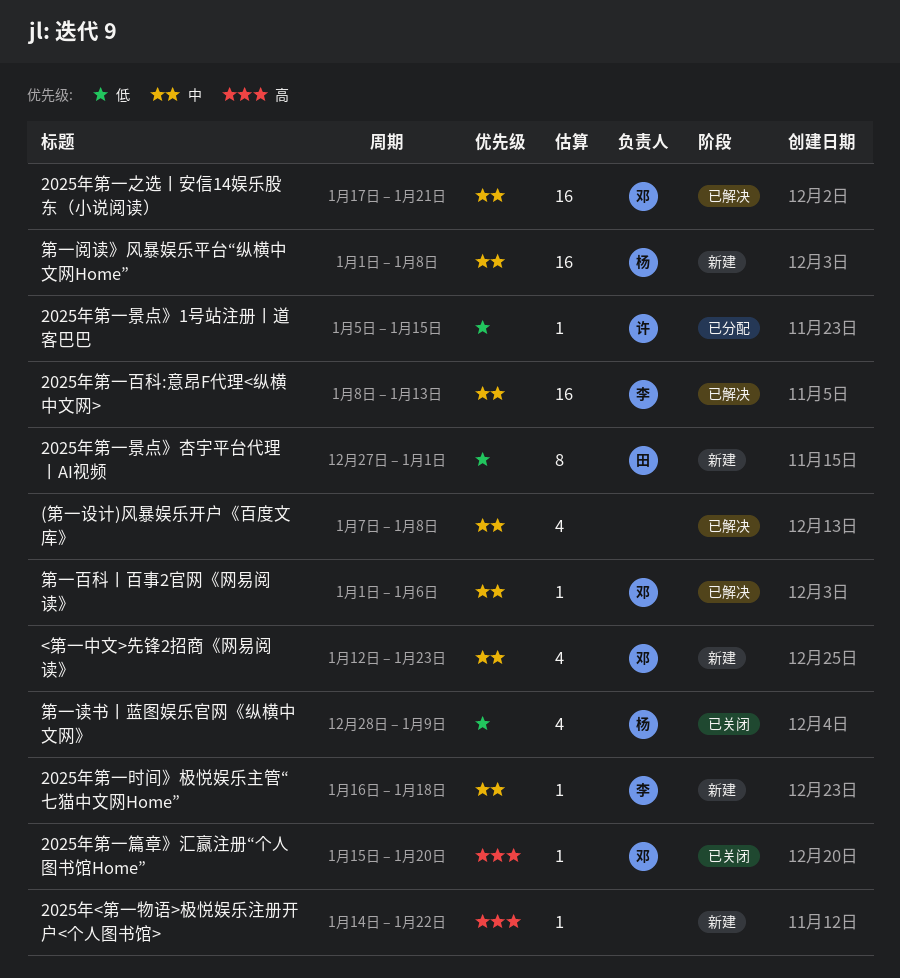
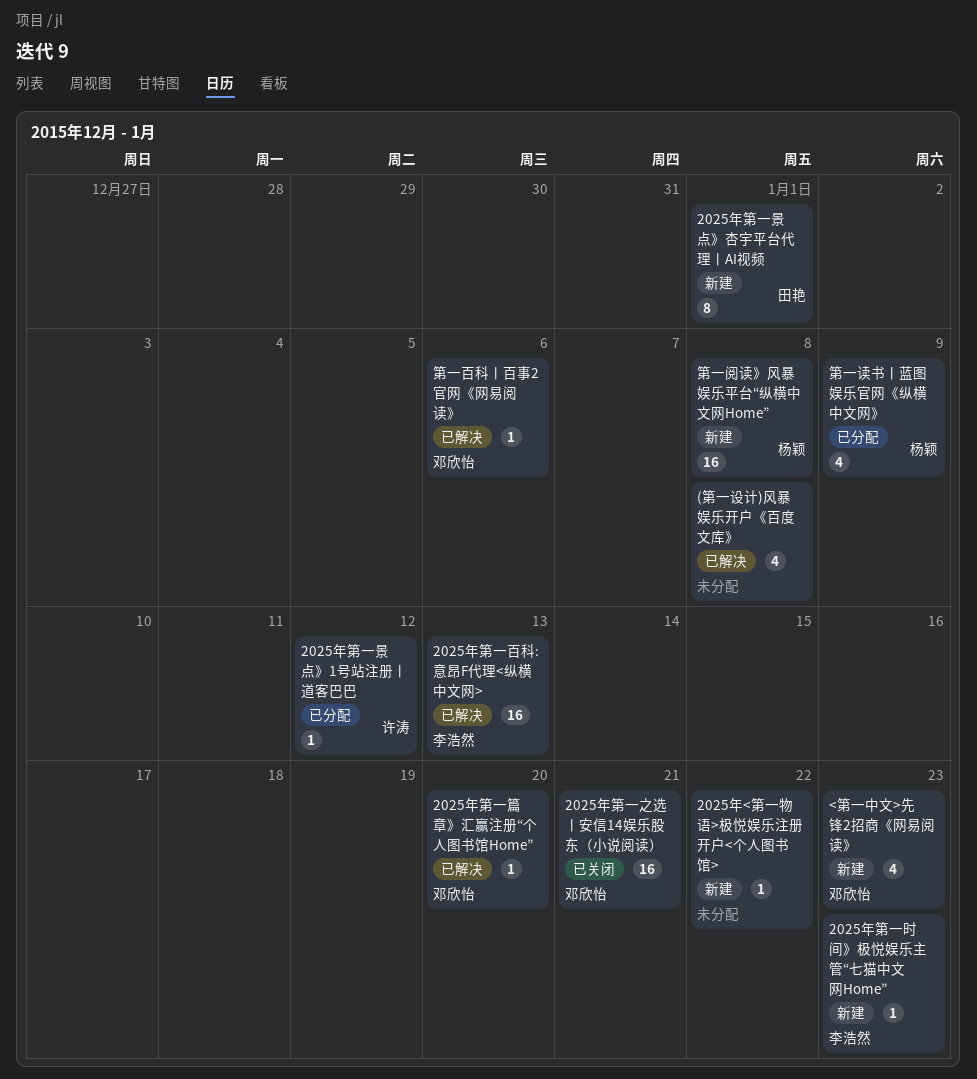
2025年第一之选丨安信14娱乐股东（小说阅读）, status: 已解决 -> 已关闭
2025年第一时间》极悦娱乐主管“七猫中文网Home”, due: Jan 18 -> Jan 23
2025年第一景点》1号站注册丨道客巴巴, due: Jan 15 -> Jan 12
2025年第一篇章》汇赢注册“个人图书馆Home”, status: 已关闭 -> 已解决
第一读书丨蓝图娱乐官网《纵横中文网》, status: 已关闭 -> 已分配

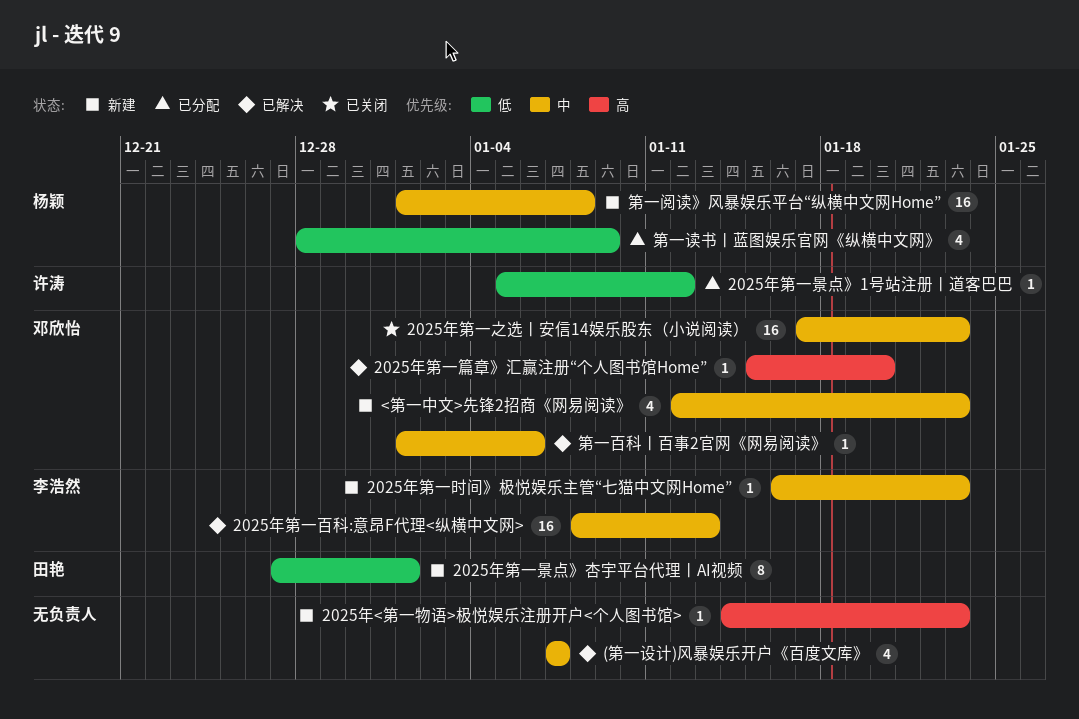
(第一设计)风暴娱乐开户《百度文库》, due: Jan 8 -> Jan 7
2025年<第一物语>极悦娱乐注册开户<个人图书馆>, due: Jan 22 -> Jan 23
2025年第一之选丨安信14娱乐股东（小说阅读）, due: Jan 21 -> Jan 23

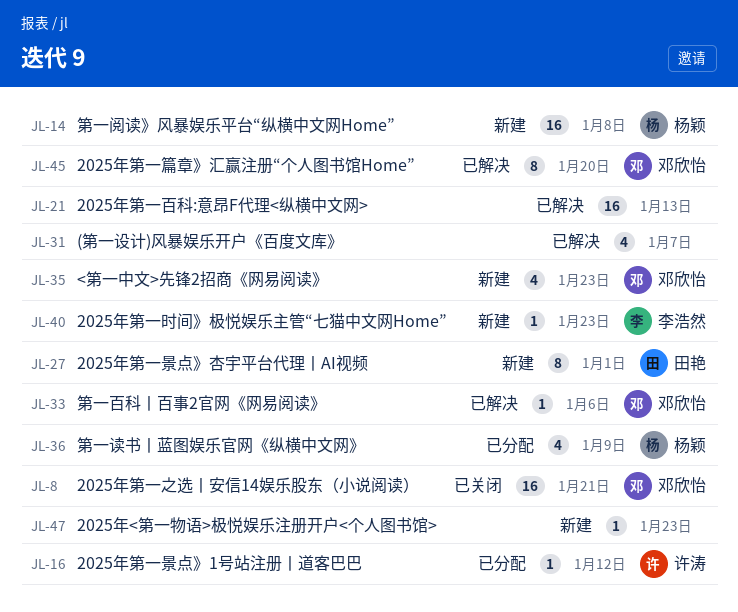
2025年第一之选丨安信14娱乐股东（小说阅读）, due: Jan 23 -> Jan 21
2025年第一百科:意昂F代理<纵横中文网>, owner: 李浩然 -> none
2025年第一篇章》汇赢注册“个人图书馆Home”, estimate: 1 -> 8

